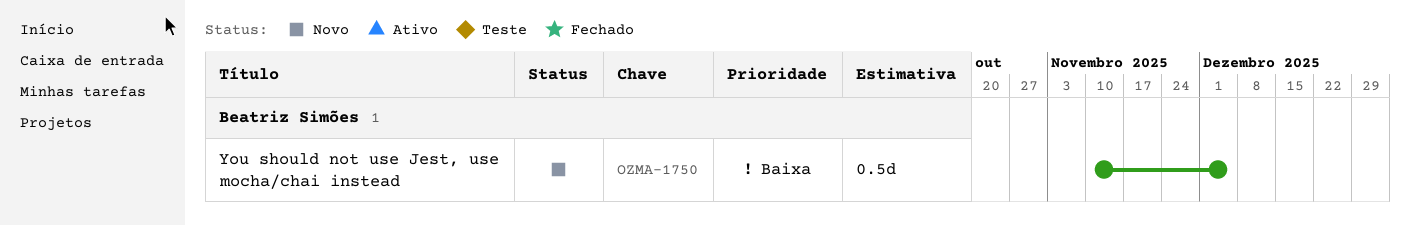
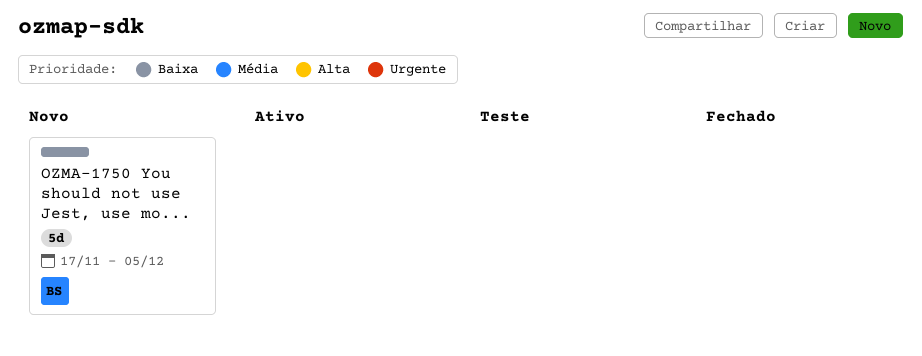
OZMA-1750, estimate: 0.5d -> 5d
OZMA-1750, start: Nov 10 -> Nov 17

